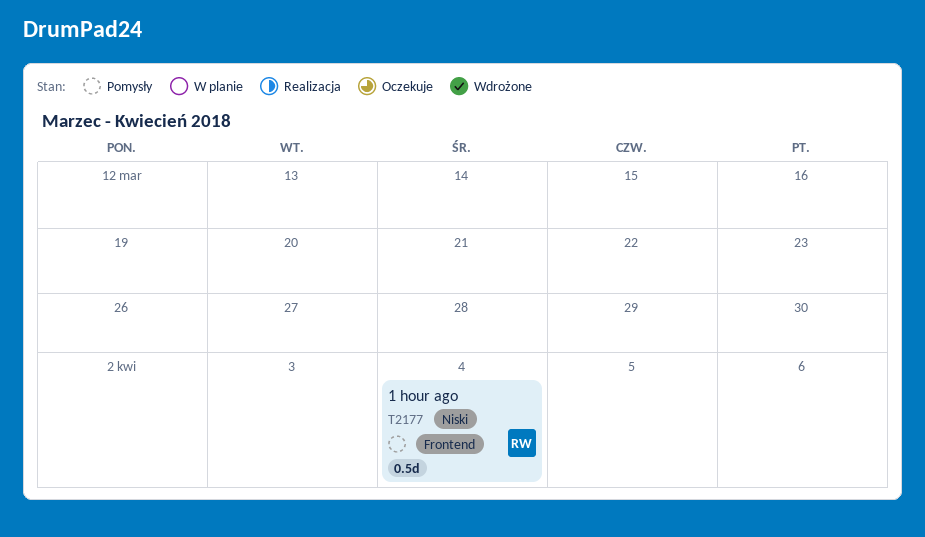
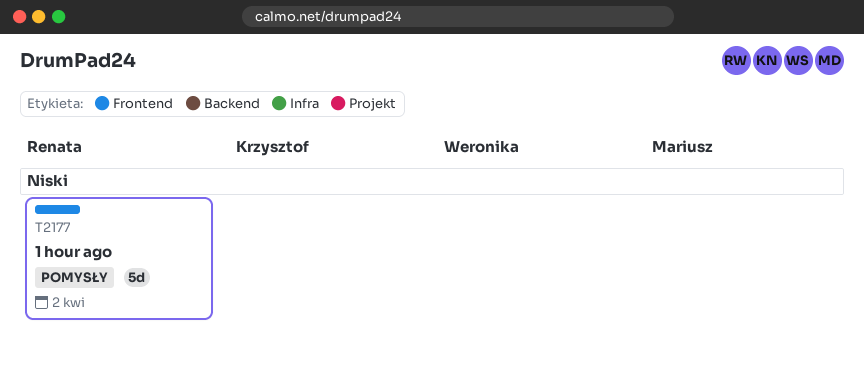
T2177, estimate: 0.5d -> 5d
T2177, due: Apr 4 -> Apr 2

